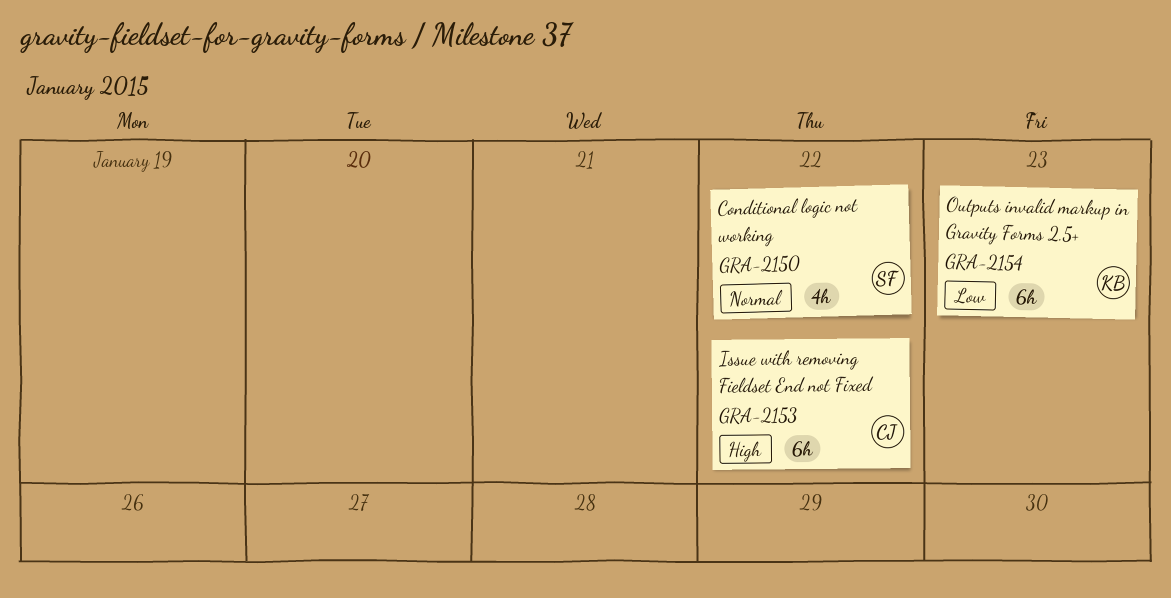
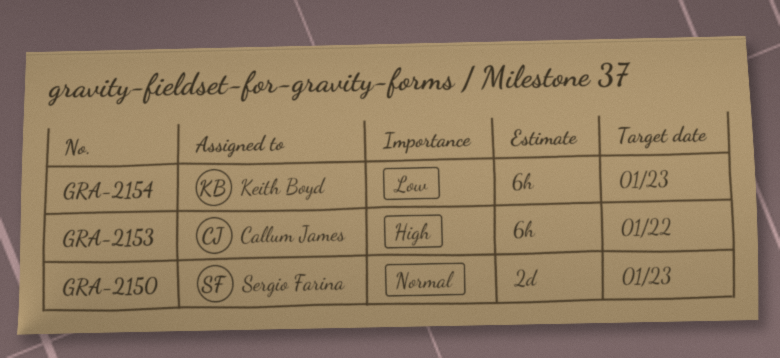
GRA-2150, estimate: 4h -> 2d
GRA-2150, due: Jan 22 -> Jan 23

